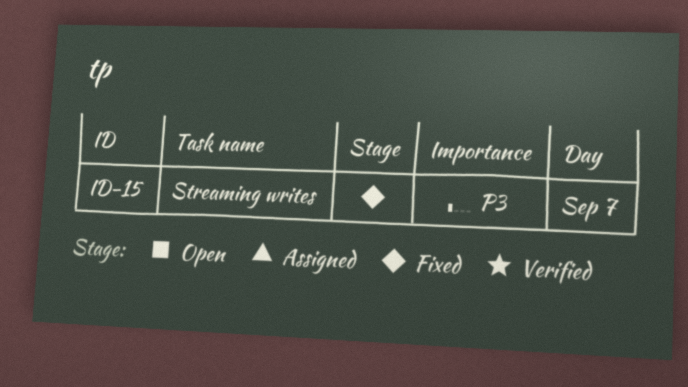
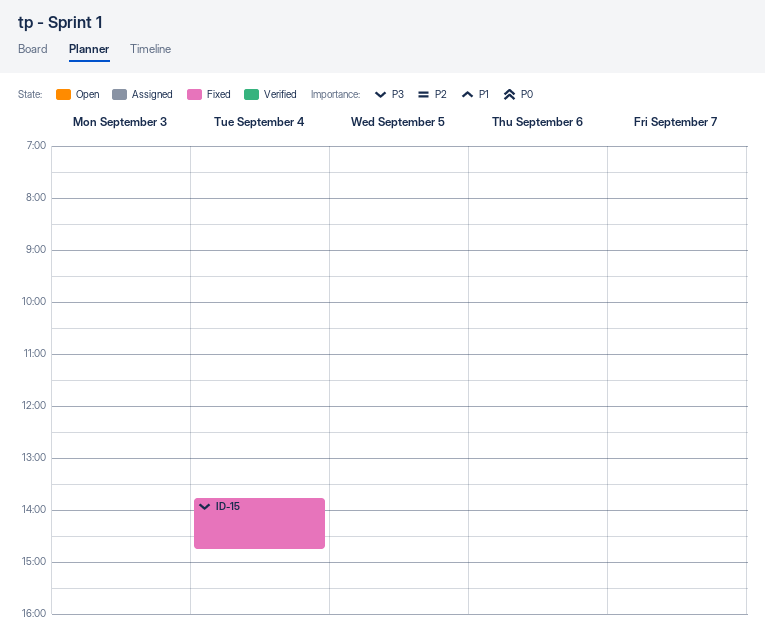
ID-15, day: Sep 7 -> Sep 4

